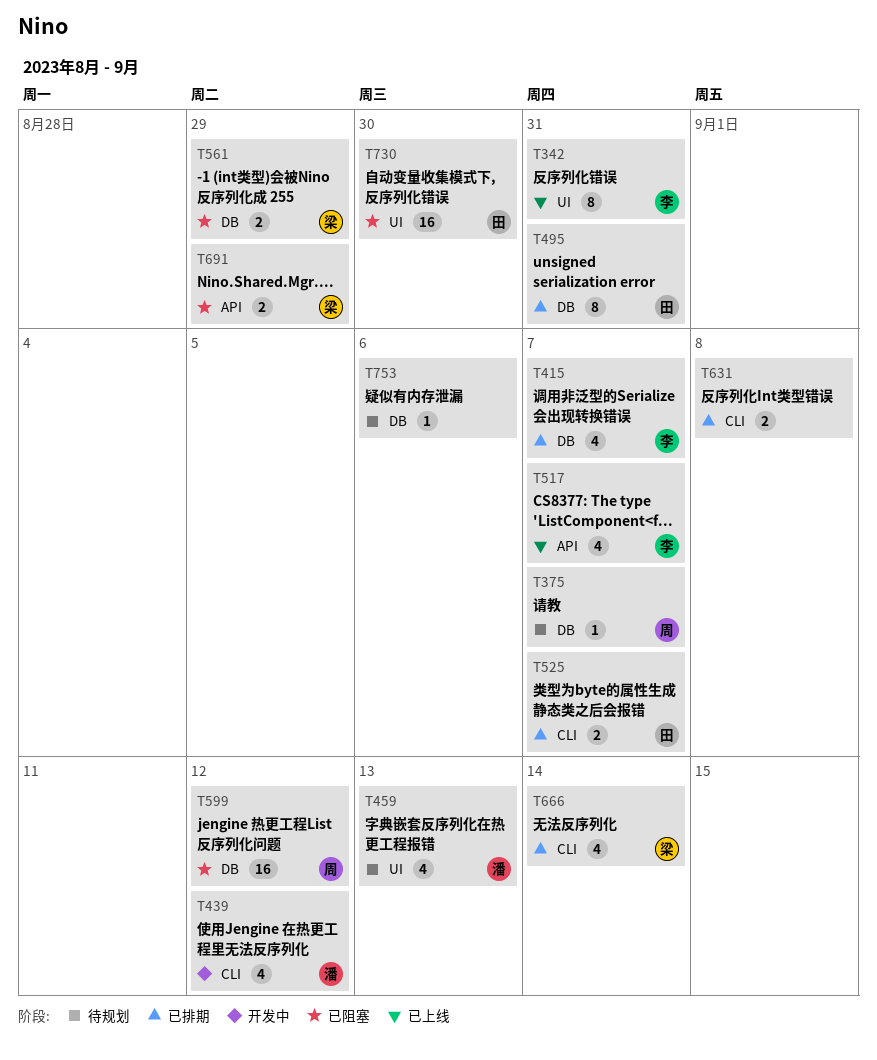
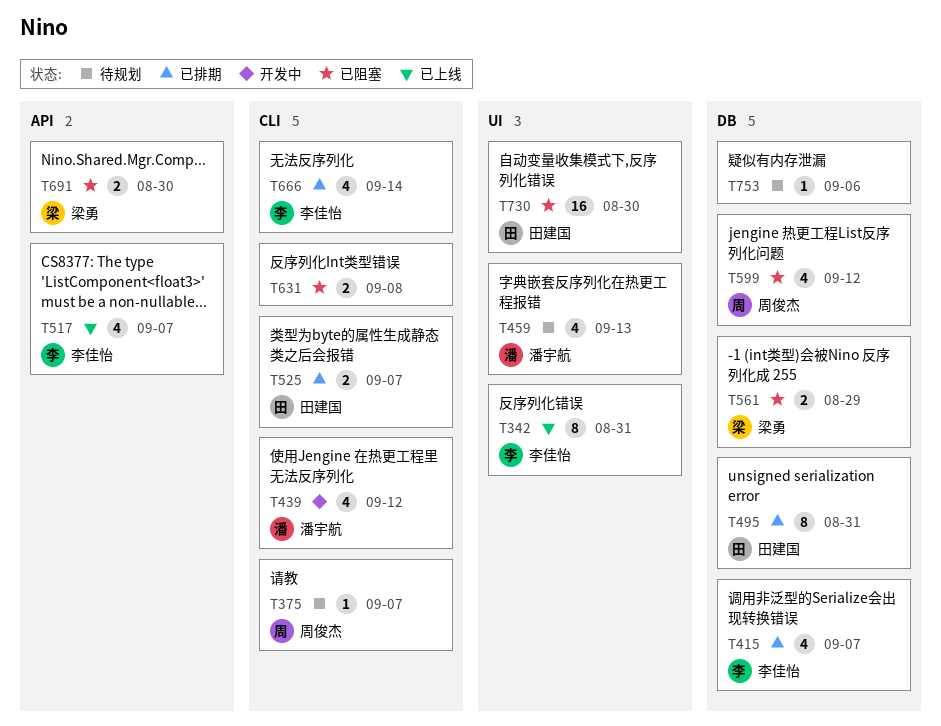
T375, label: DB -> CLI
T599, estimate: 16 -> 4
T631, status: 已排期 -> 已阻塞
T666, owner: 梁勇 -> 李佳怡
T691, due: Aug 29 -> Aug 30

